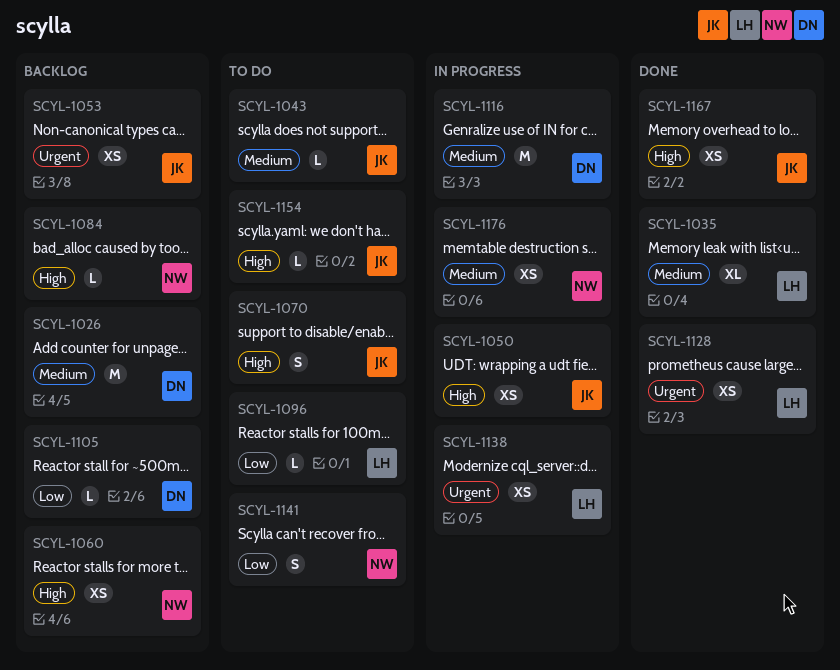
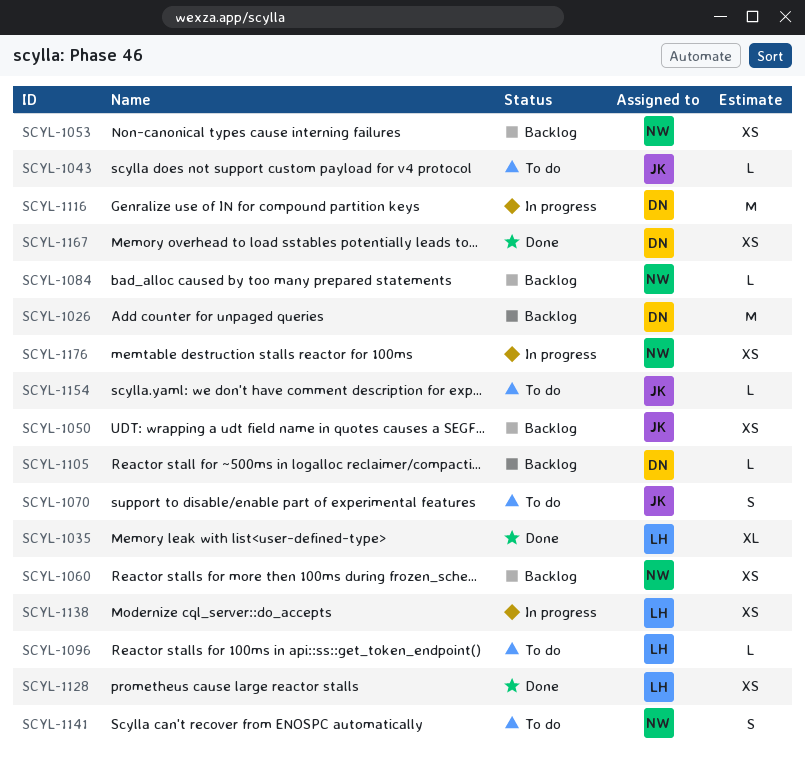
SCYL-1050, status: In progress -> Backlog
SCYL-1053, owner: JK -> NW
SCYL-1167, owner: JK -> DN

